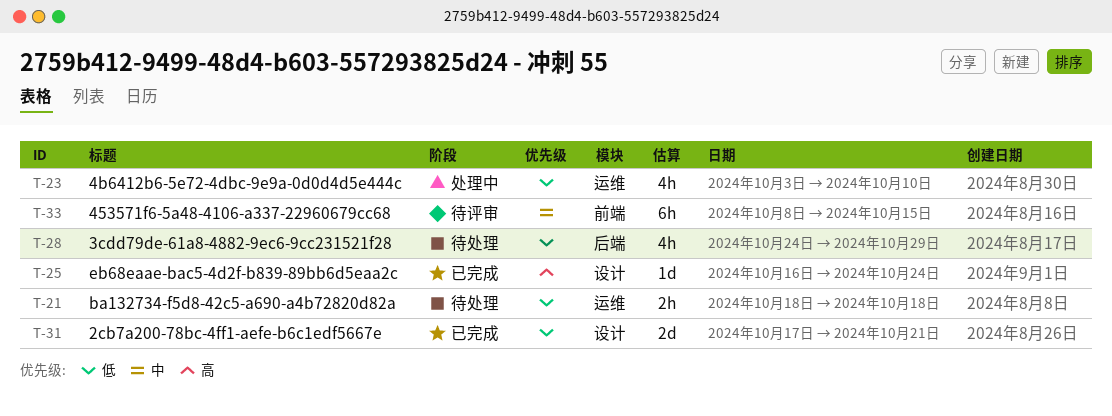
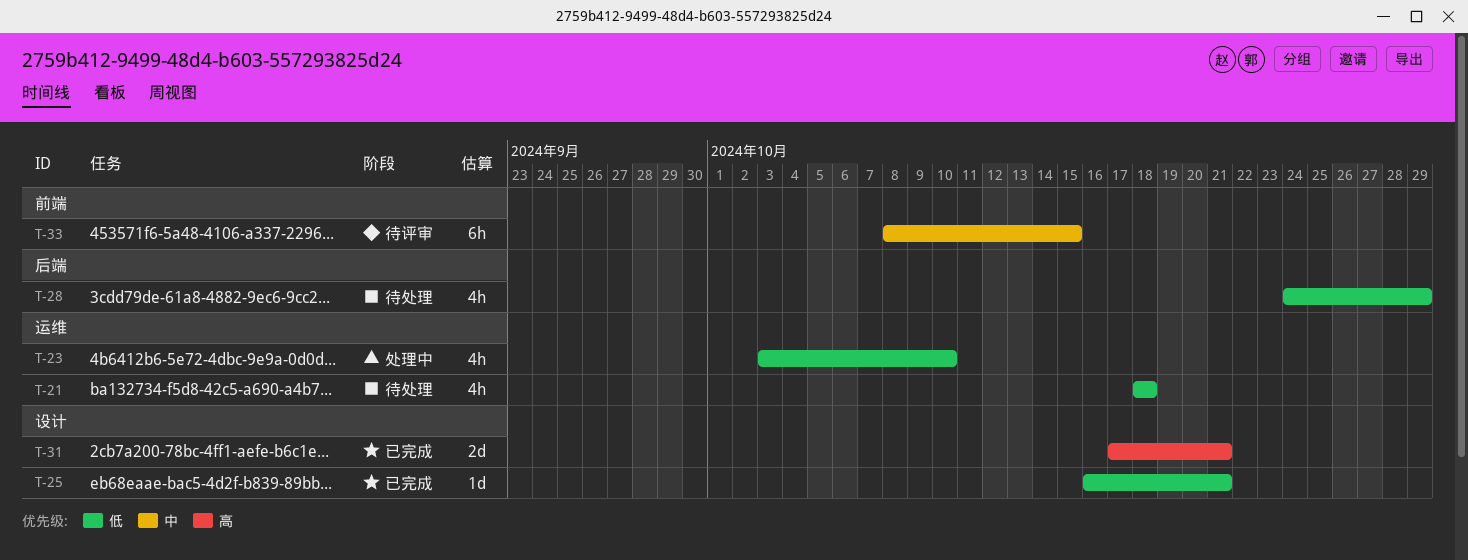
T-21, estimate: 2h -> 4h
T-25, priority: 高 -> 低
T-25, due: Oct 24 -> Oct 21
T-31, priority: 低 -> 高

